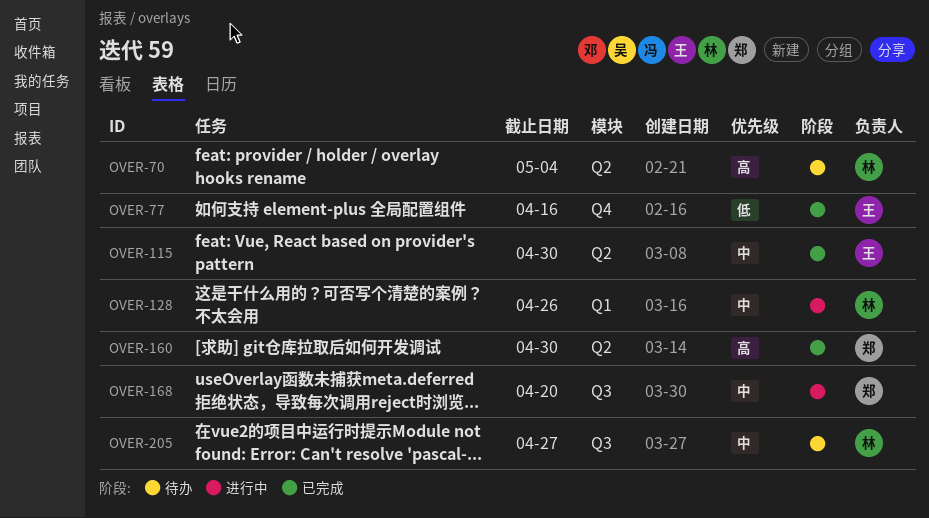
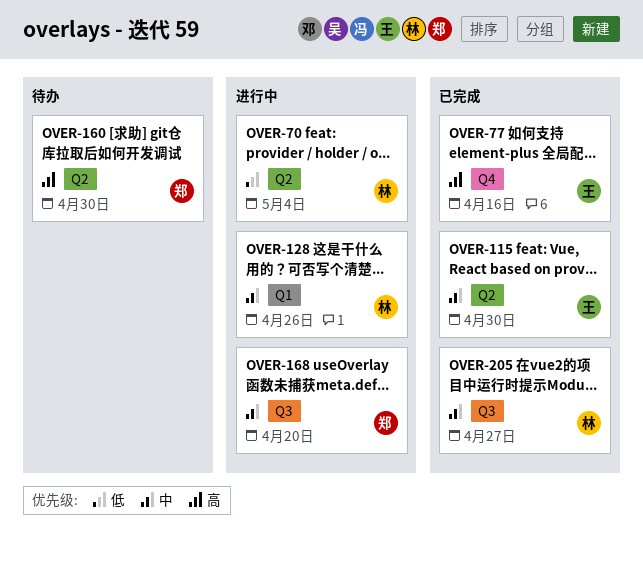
OVER-70, status: 待办 -> 进行中
OVER-70, priority: 高 -> 低
OVER-77, priority: 低 -> 高
OVER-160, status: 已完成 -> 待办
OVER-205, status: 待办 -> 已完成

